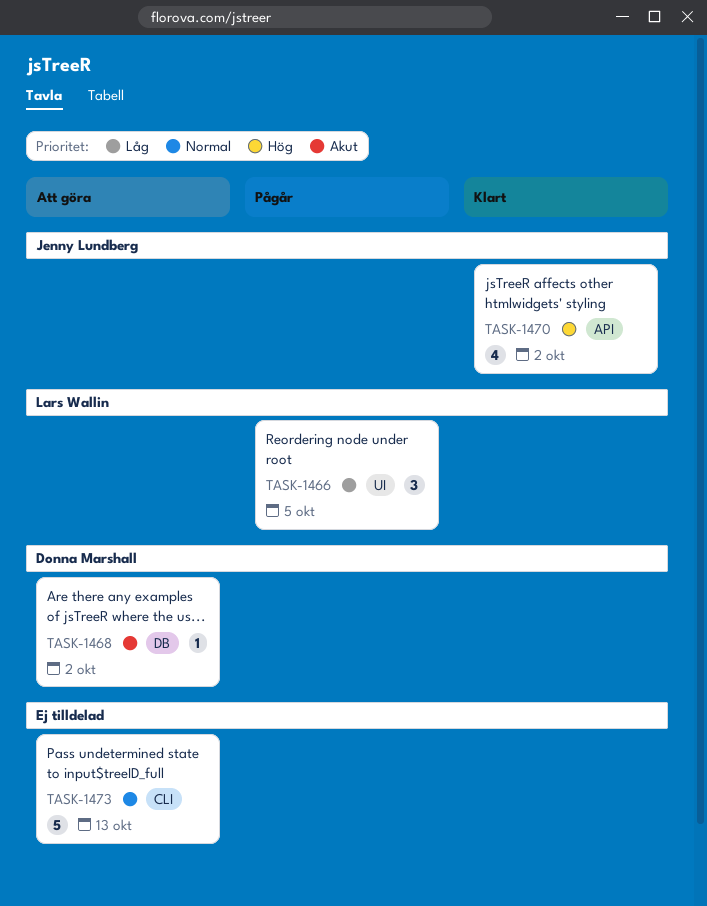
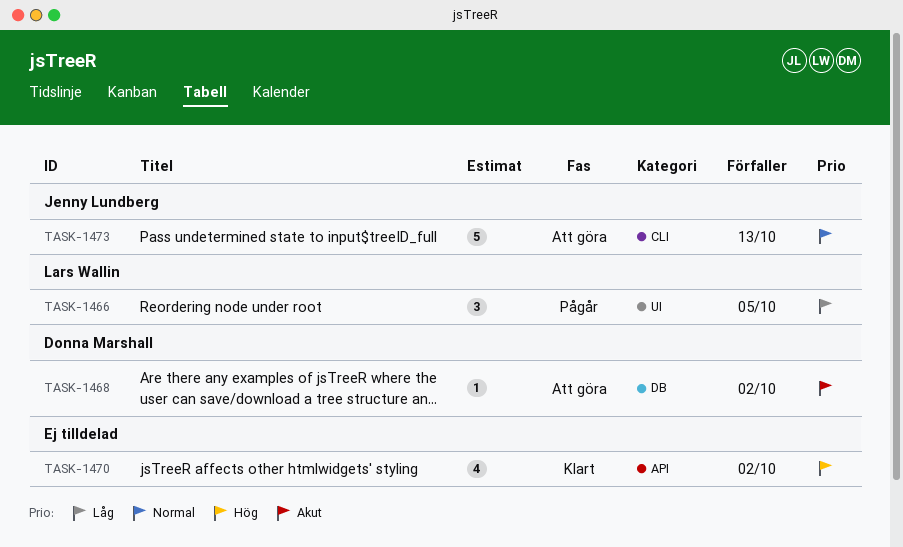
TASK-1470, owner: Jenny Lundberg -> none
TASK-1473, owner: none -> Jenny Lundberg

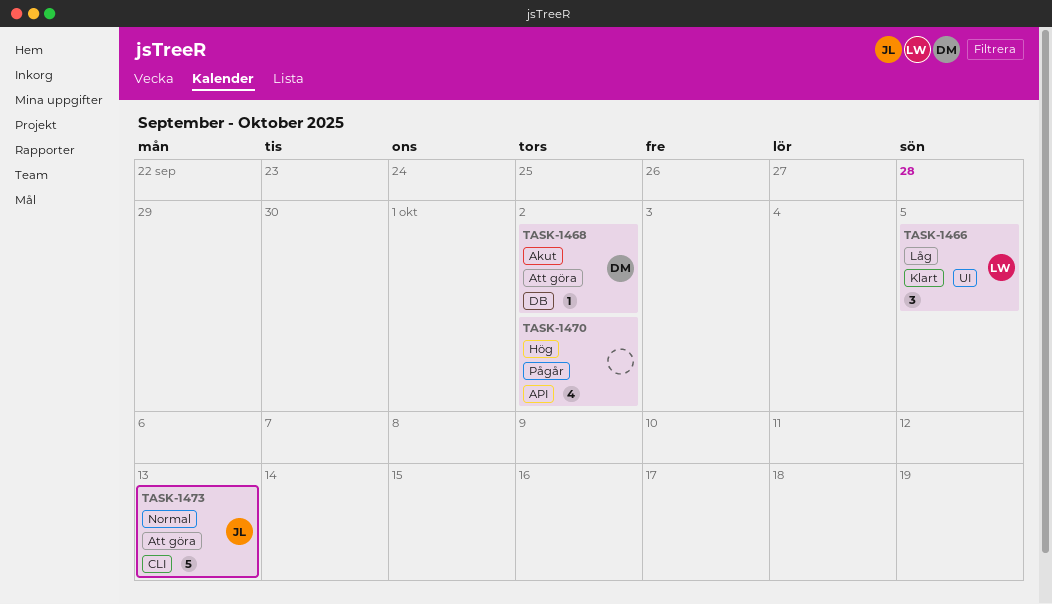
TASK-1466, status: Pågår -> Klart
TASK-1470, status: Klart -> Pågår

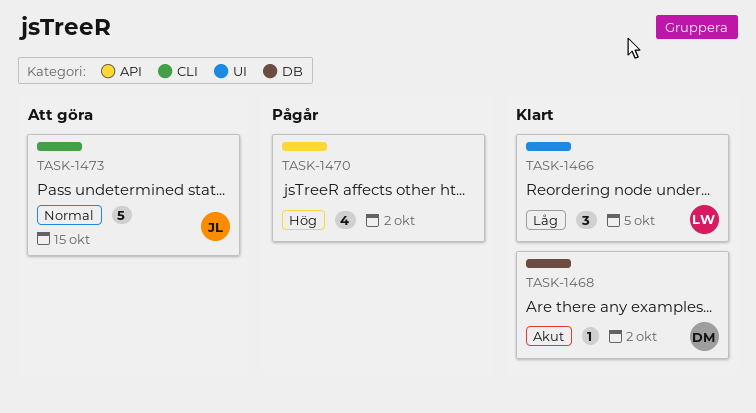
TASK-1468, status: Att göra -> Klart
TASK-1473, due: Oct 13 -> Oct 15

